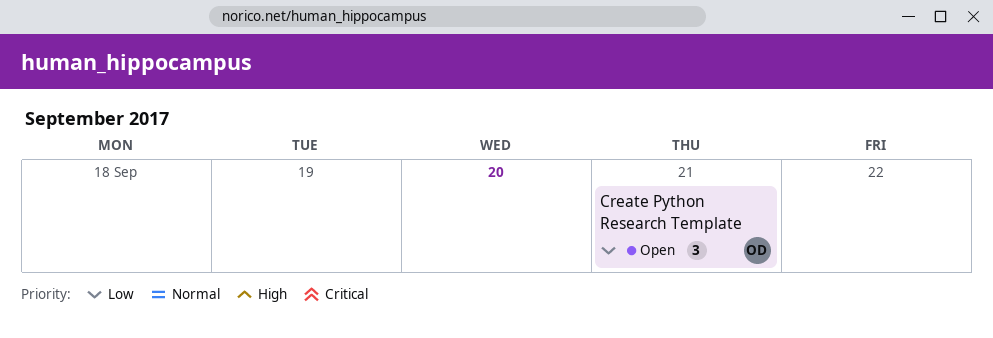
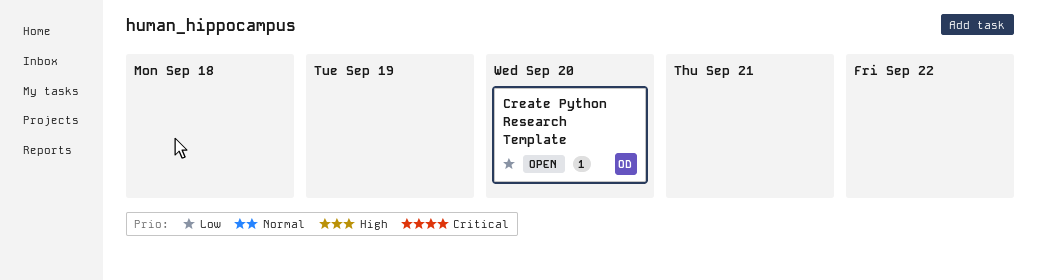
Create Python Research Template, estimate: 3 -> 1
Create Python Research Template, due: Sep 21 -> Sep 20

